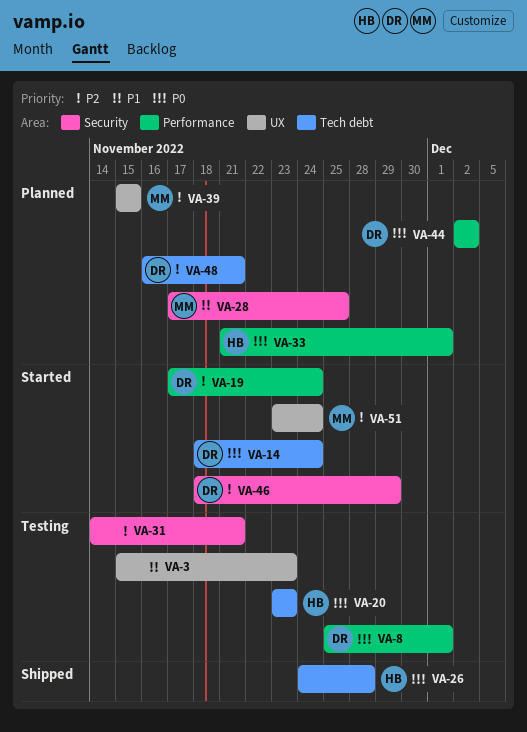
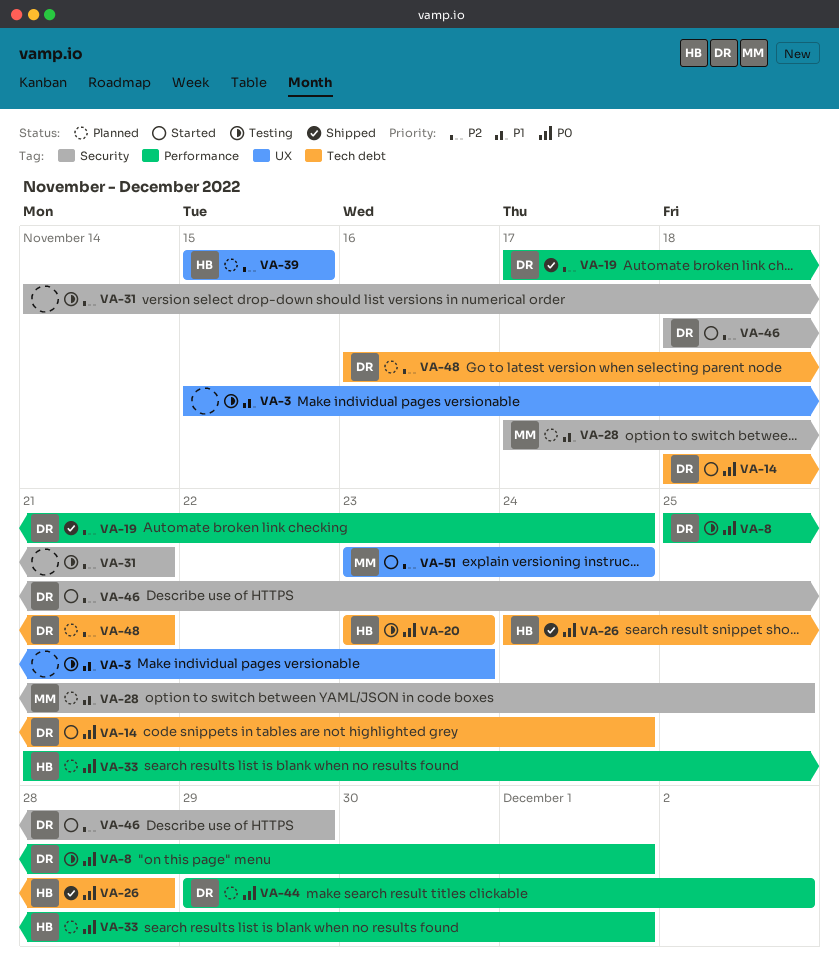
VA-19, status: Started -> Shipped
VA-39, owner: MM -> HB
VA-44, start: Dec 2 -> Nov 29

